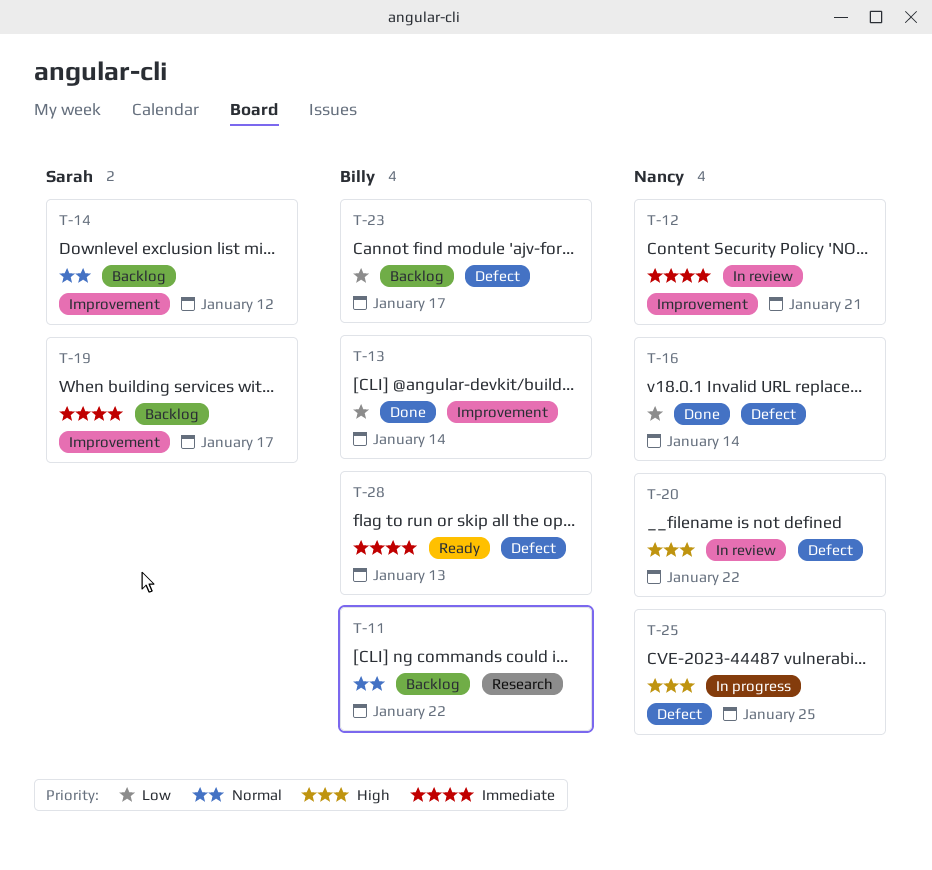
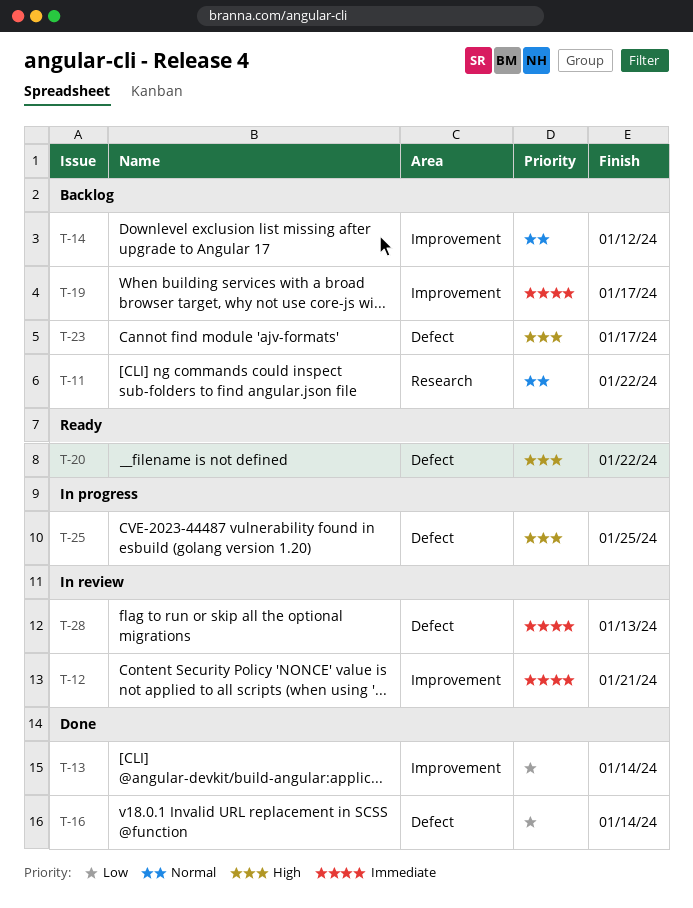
T-20, status: In review -> Ready
T-23, priority: Low -> High
T-28, status: Ready -> In review

